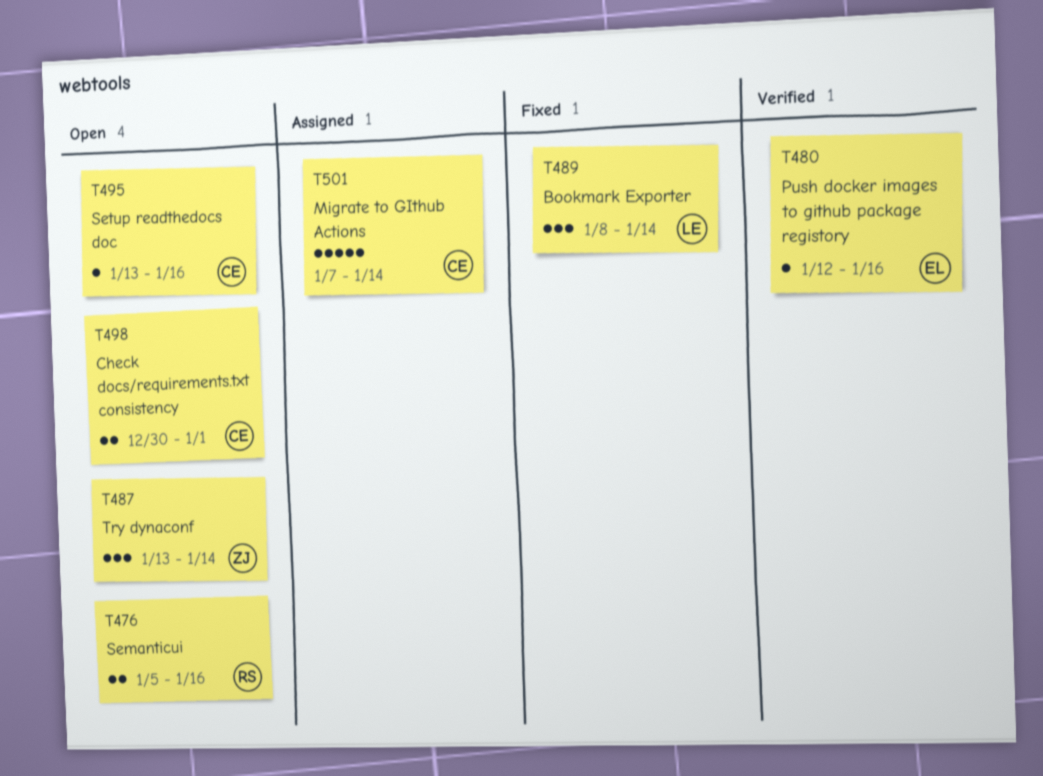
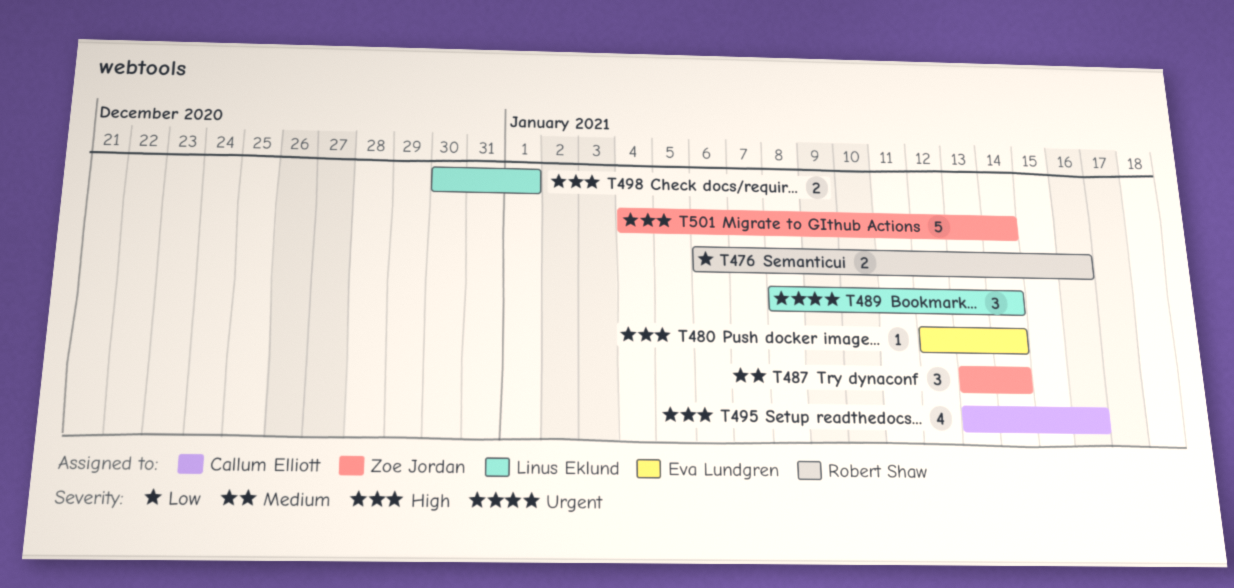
T476, start: Jan 5 -> Jan 6
T480, due: Jan 16 -> Jan 14
T495, estimate: 1 -> 4
T498, owner: Callum Elliott -> Linus Eklund
T501, owner: Callum Elliott -> Zoe Jordan
T501, start: Jan 7 -> Jan 4

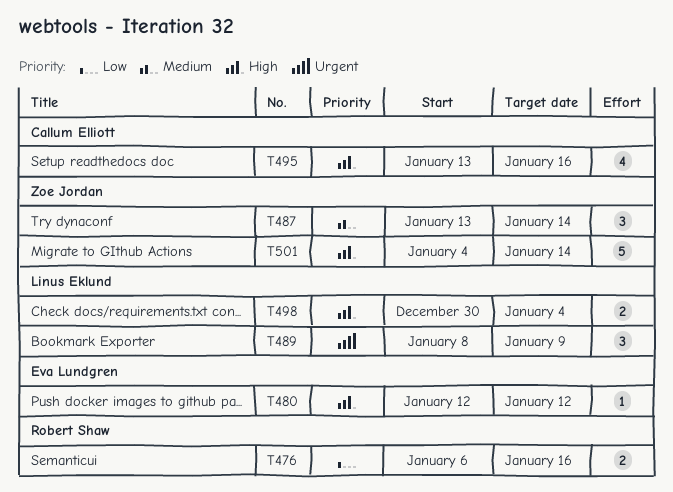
T480, due: Jan 14 -> Jan 12
T489, due: Jan 14 -> Jan 9
T498, due: Jan 1 -> Jan 4

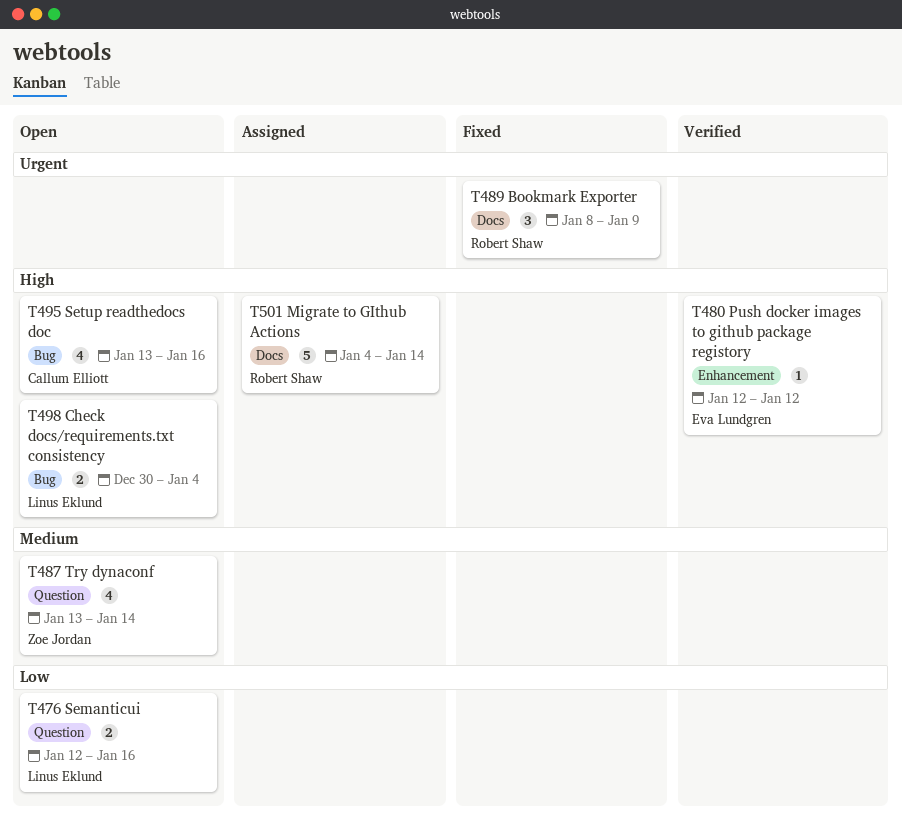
T476, owner: Robert Shaw -> Linus Eklund
T476, start: Jan 6 -> Jan 12
T487, estimate: 3 -> 4
T489, owner: Linus Eklund -> Robert Shaw
T501, owner: Zoe Jordan -> Robert Shaw

